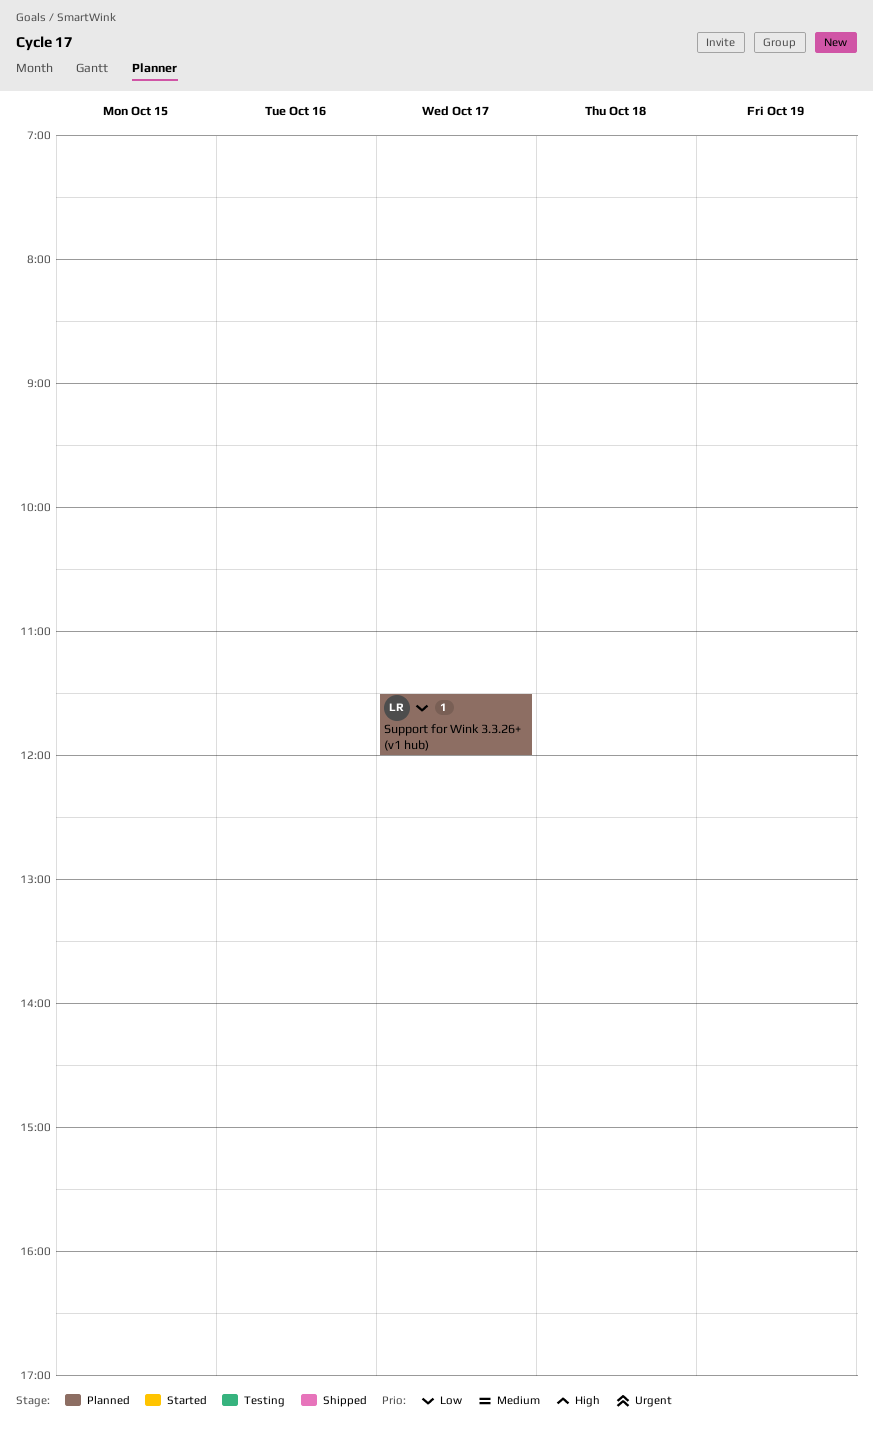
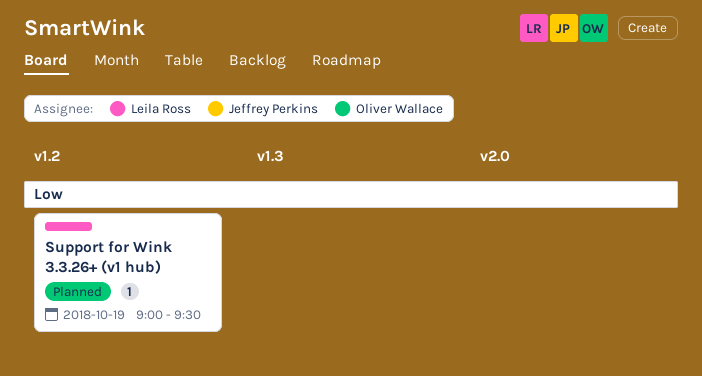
Support for Wink 3.3.26+ (v1 hub), day: Oct 17 -> Oct 19
Support for Wink 3.3.26+ (v1 hub), begins: 11:30 -> 09:00
Support for Wink 3.3.26+ (v1 hub), ends: 12:00 -> 09:30

